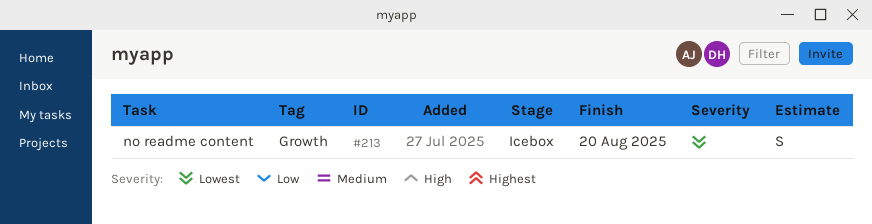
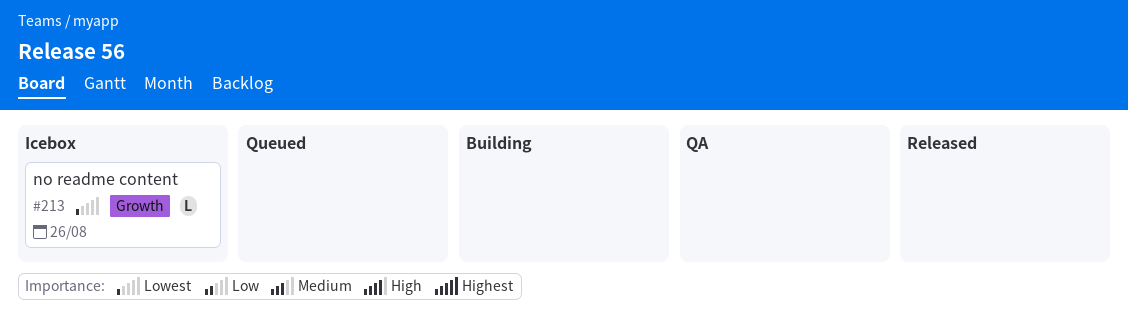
#213, estimate: S -> L
#213, due: Aug 20 -> Aug 26

